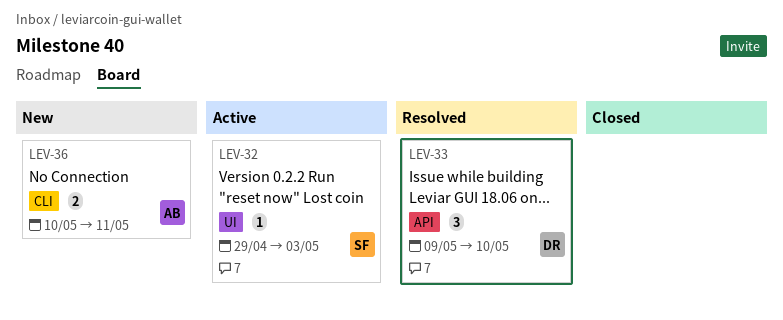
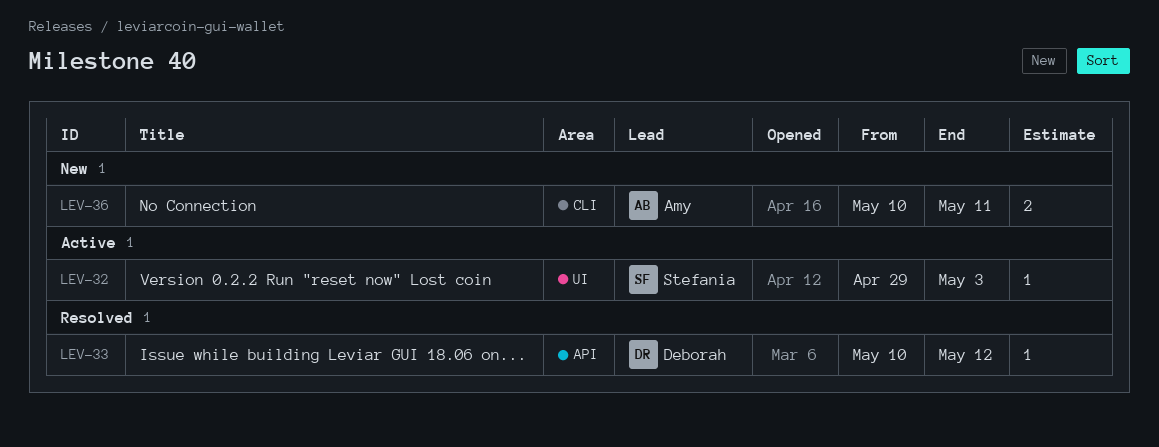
LEV-33, estimate: 3 -> 1
LEV-33, start: May 9 -> May 10
LEV-33, due: May 10 -> May 12

